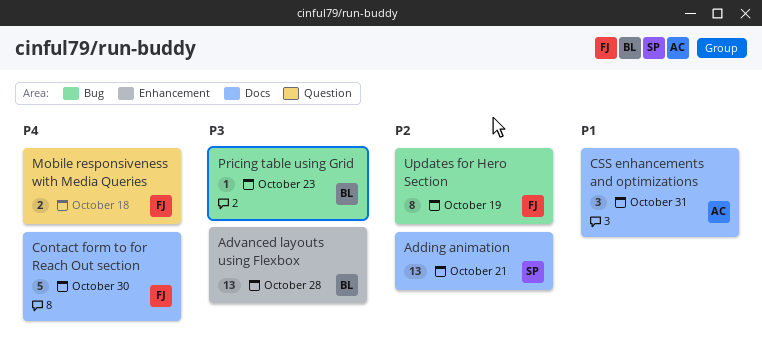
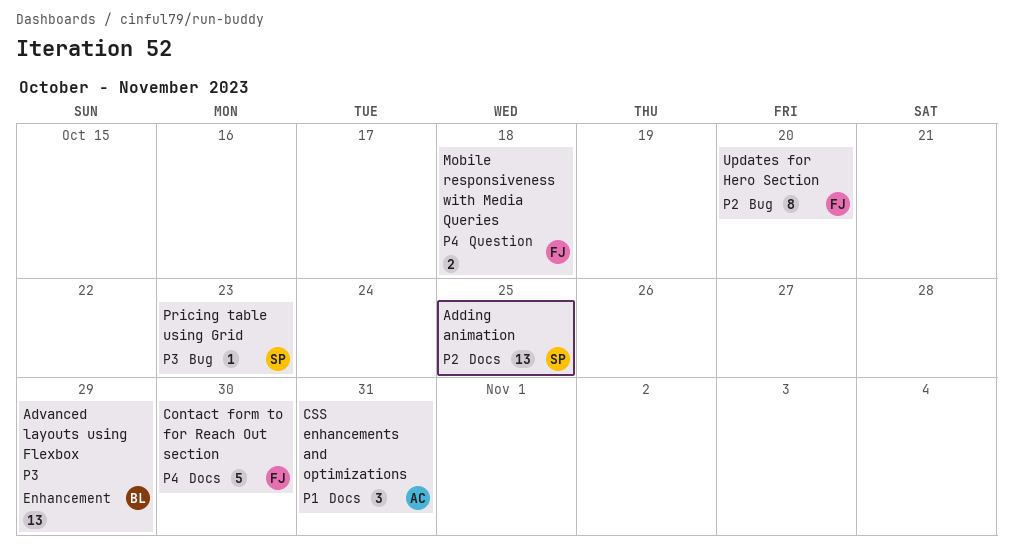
Adding animation, due: Oct 21 -> Oct 25
Advanced layouts using Flexbox, due: Oct 28 -> Oct 29
Pricing table using Grid, owner: BL -> SP
Updates for Hero Section, due: Oct 19 -> Oct 20

